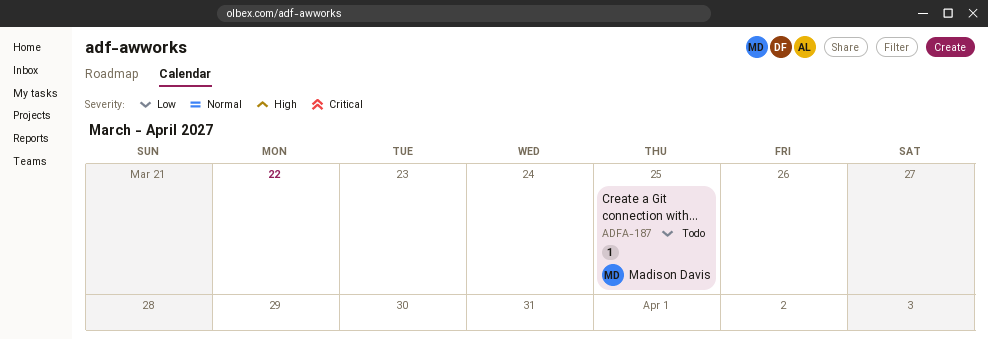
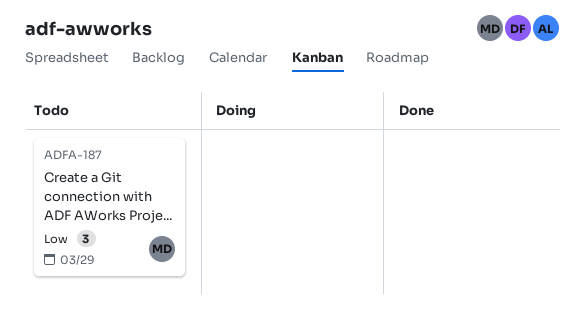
ADFA-187, estimate: 1 -> 3
ADFA-187, due: Mar 25 -> Mar 29

